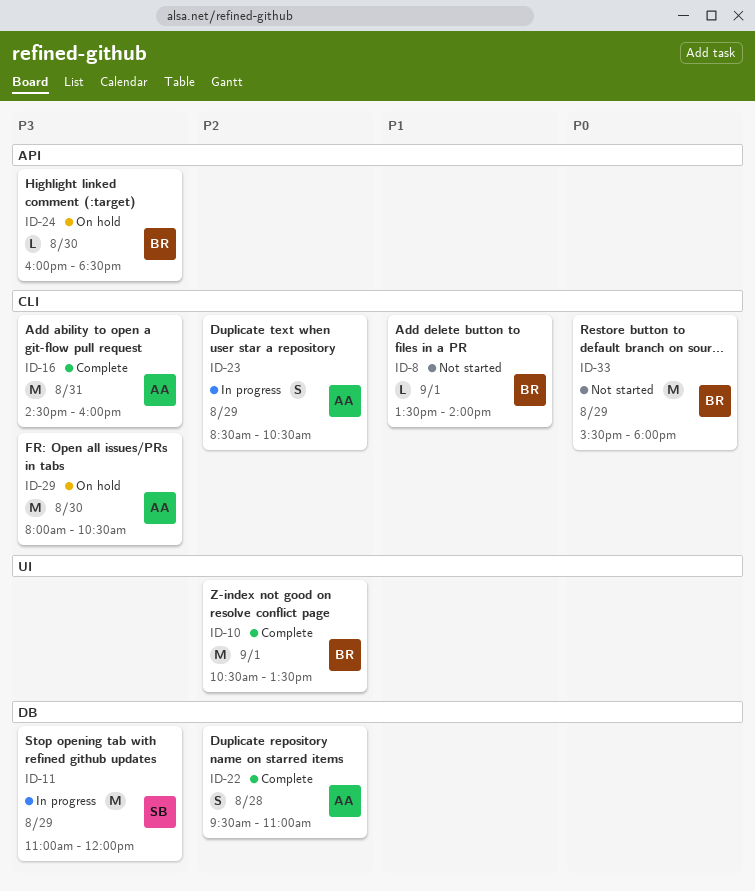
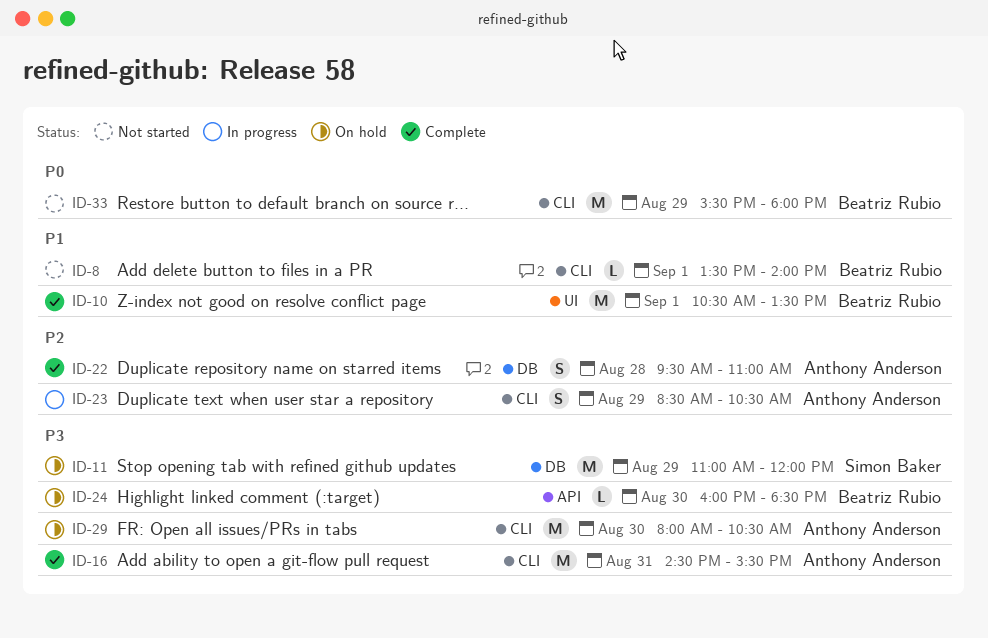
ID-10, priority: P2 -> P1
ID-11, status: In progress -> On hold
ID-16, ends: 16:00 -> 15:30

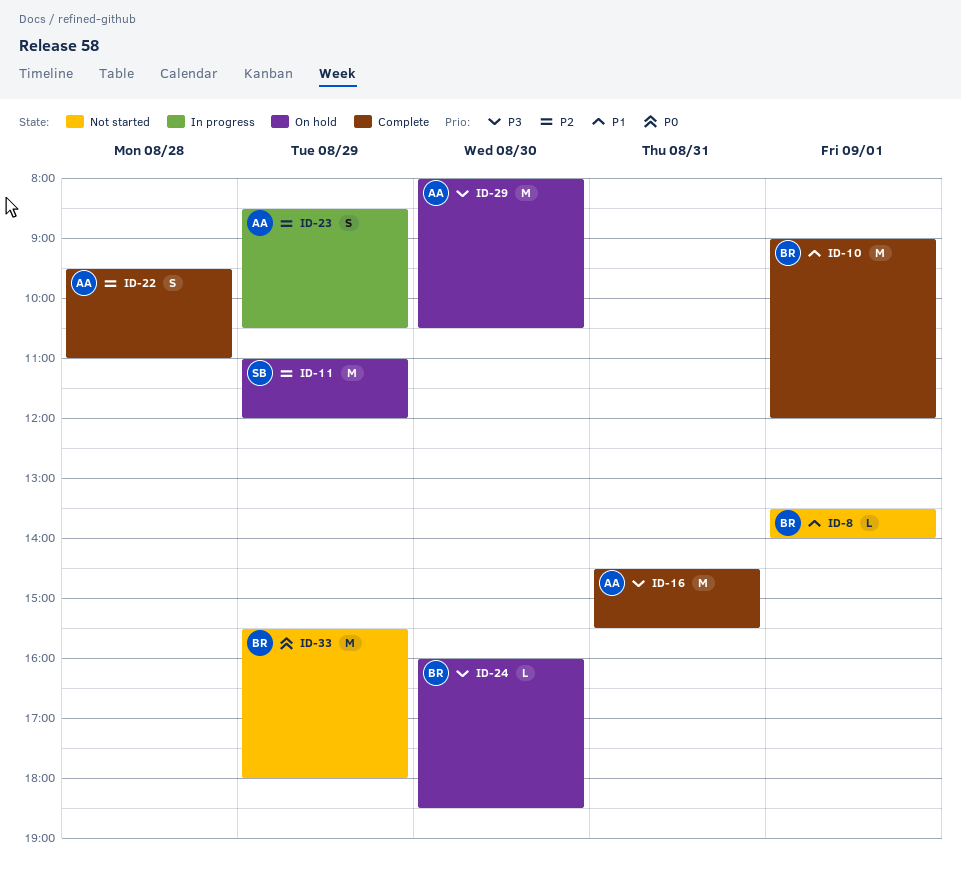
ID-10, begins: 10:30 -> 09:00
ID-10, ends: 13:30 -> 12:00
ID-11, priority: P3 -> P2

